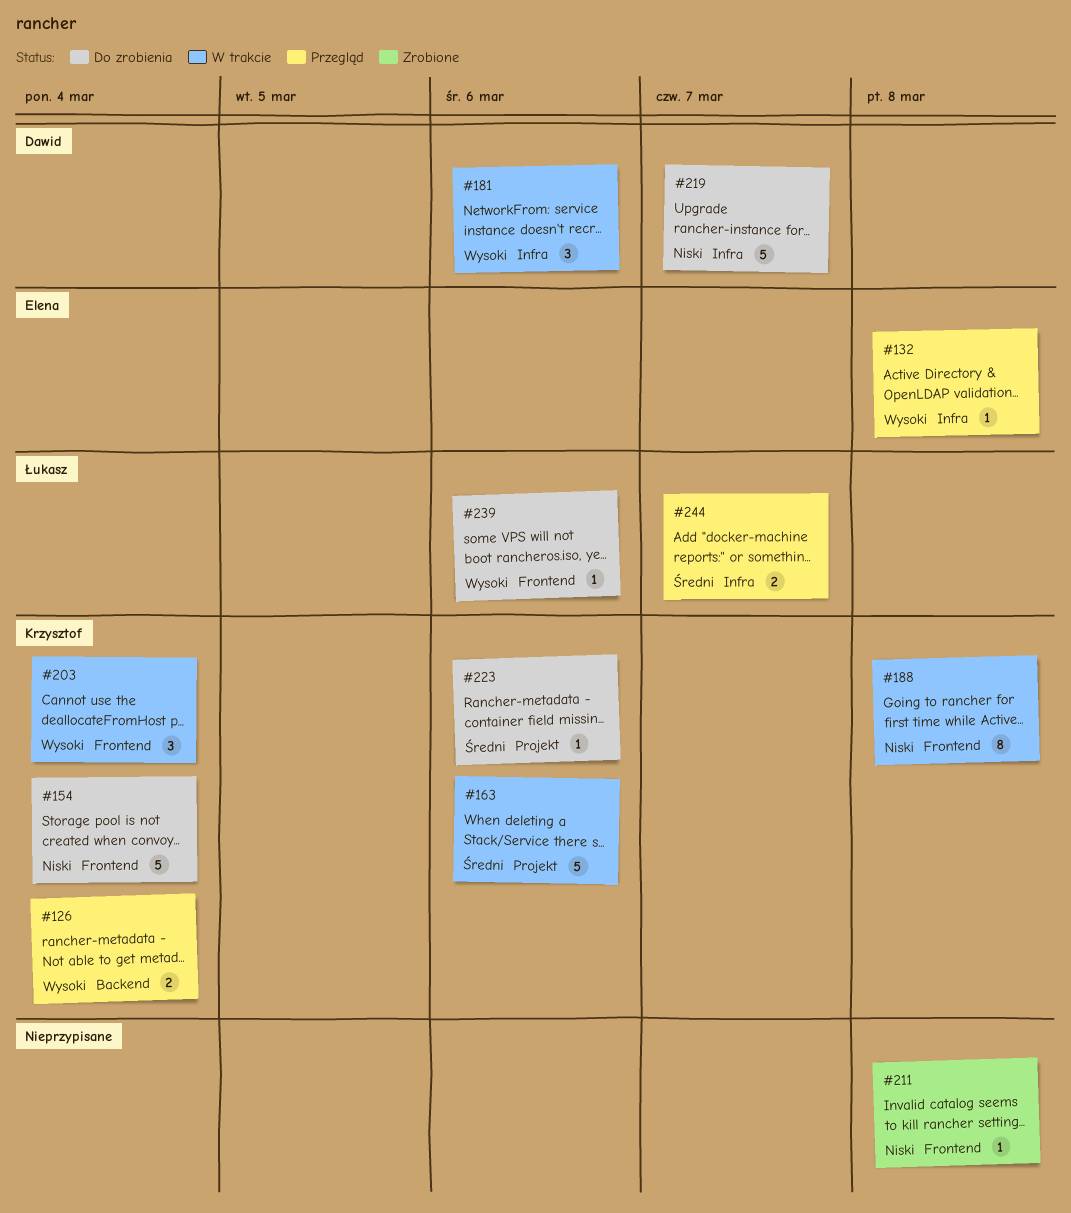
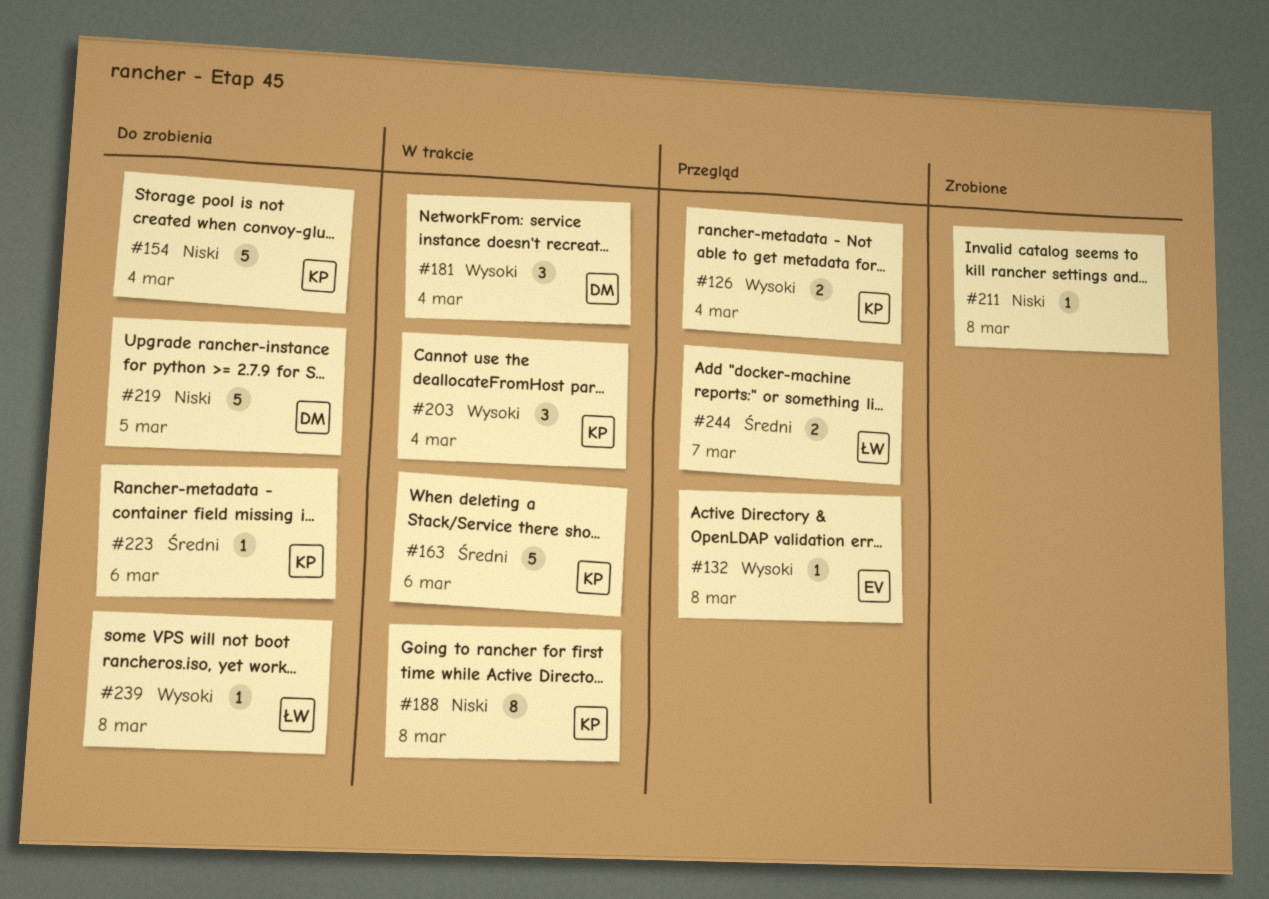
#181, due: Mar 6 -> Mar 4
#219, due: Mar 7 -> Mar 5
#239, due: Mar 6 -> Mar 8

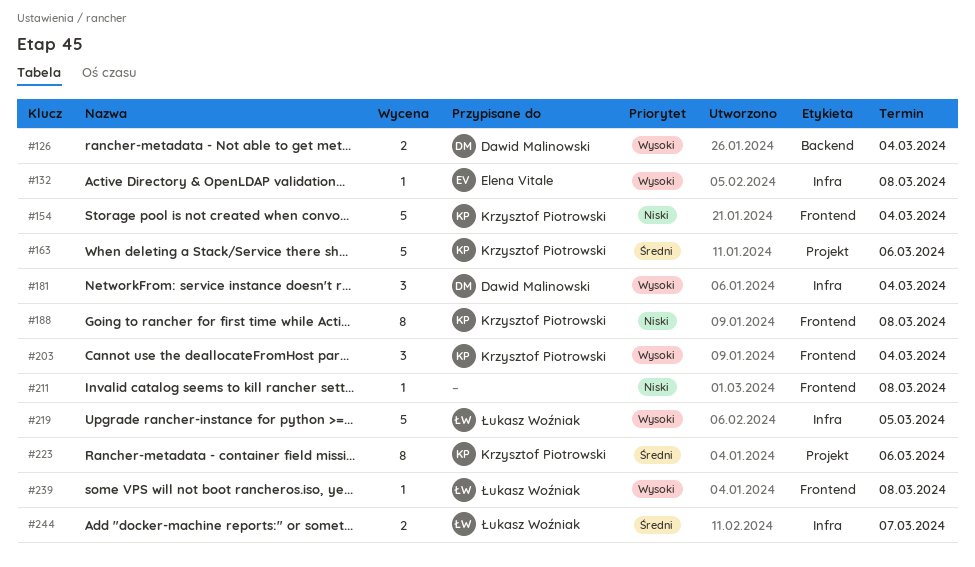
#126, owner: Krzysztof Piotrowski -> Dawid Malinowski
#219, owner: Dawid Malinowski -> Łukasz Woźniak
#219, priority: Niski -> Wysoki
#223, estimate: 1 -> 8

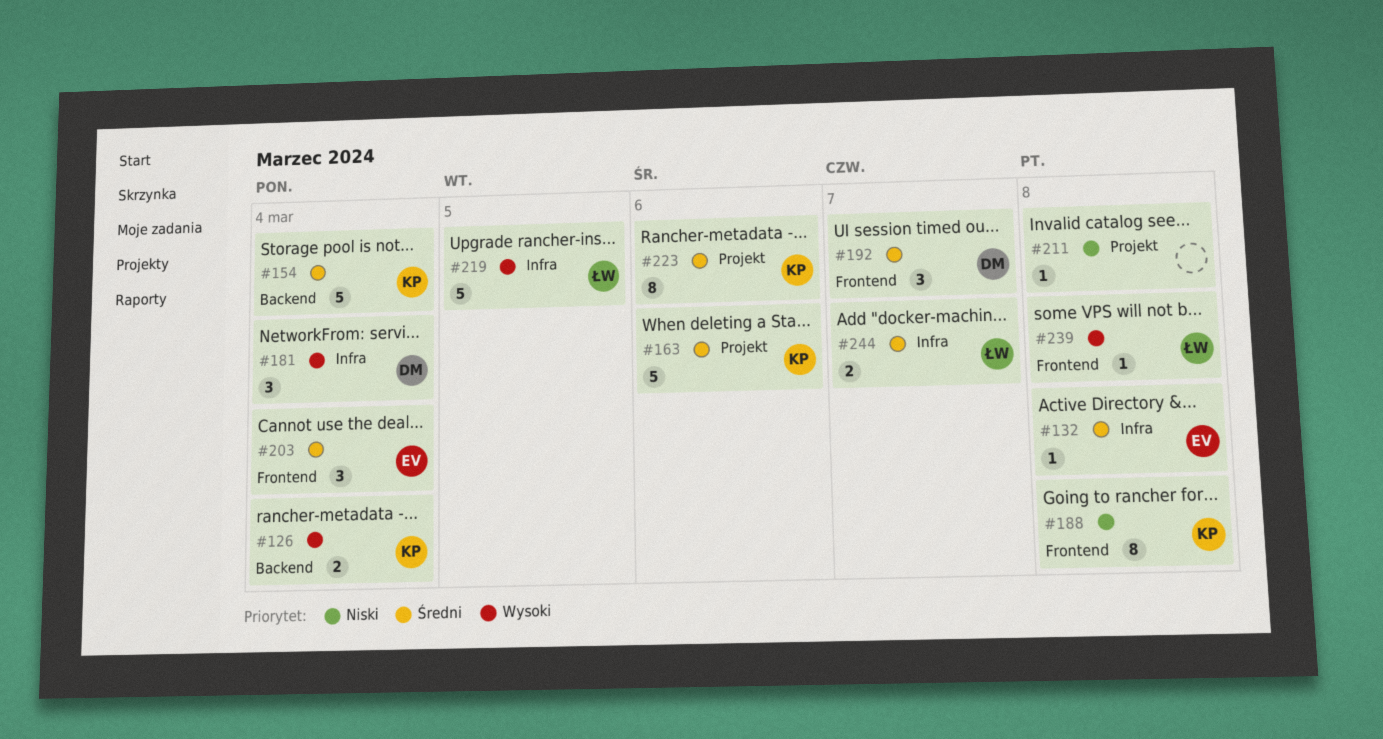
#126, owner: Dawid Malinowski -> Krzysztof Piotrowski
#132, priority: Wysoki -> Średni
#154, priority: Niski -> Średni
#154, label: Frontend -> Backend
#192: none -> present
#203, owner: Krzysztof Piotrowski -> Elena Vitale
#203, priority: Wysoki -> Średni
#211, label: Frontend -> Projekt

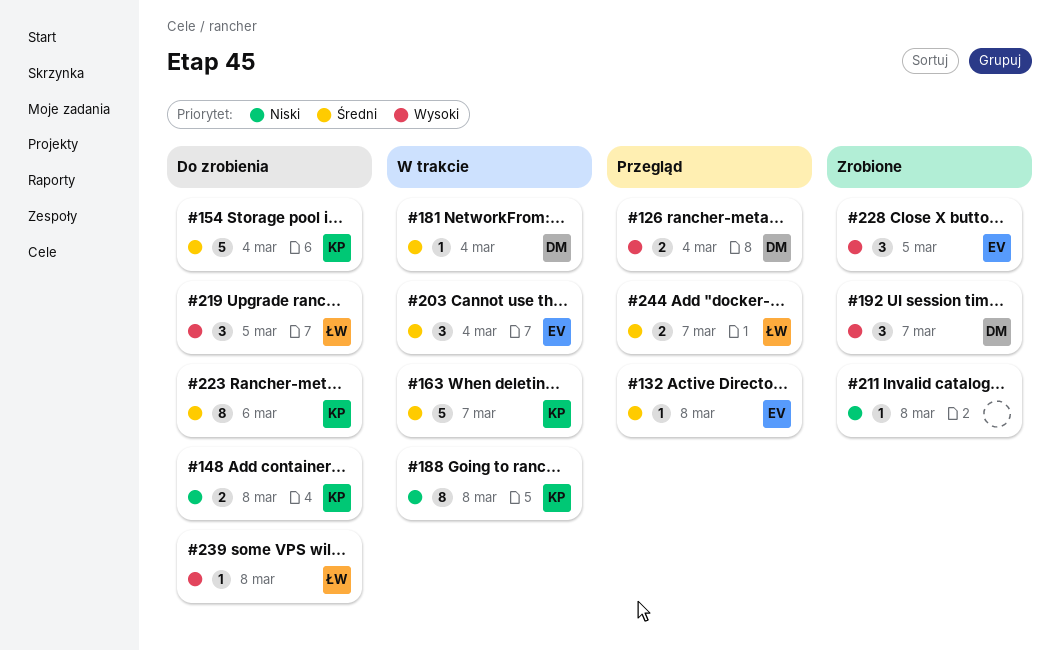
#126, owner: KP -> DM
#148: none -> present
#163, due: Mar 6 -> Mar 7
#181, priority: Wysoki -> Średni
#181, estimate: 3 -> 1
#192, priority: Średni -> Wysoki
#219, estimate: 5 -> 3
#228: none -> present

